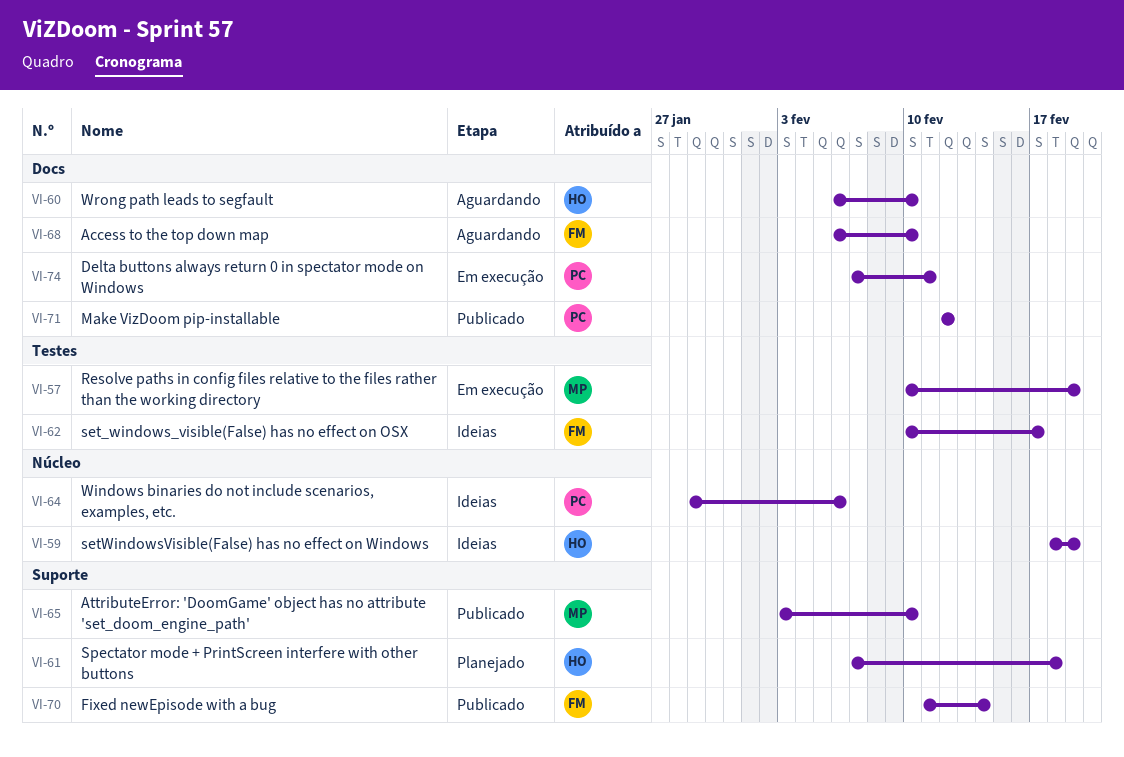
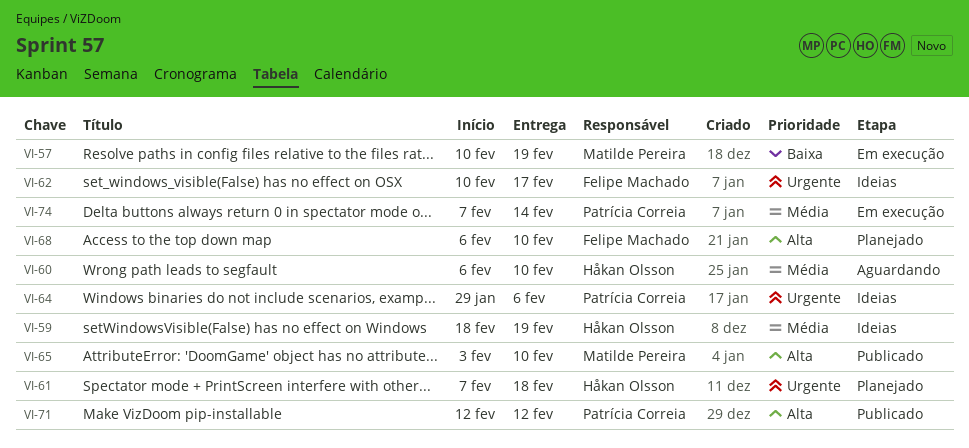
VI-68, status: Aguardando -> Planejado
VI-70: present -> none
VI-74, due: Feb 11 -> Feb 14

